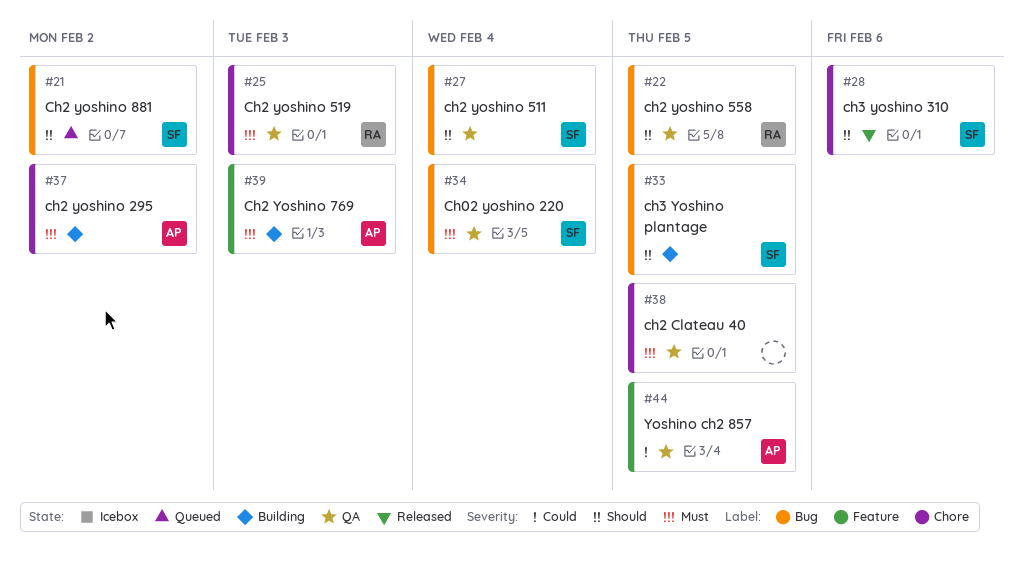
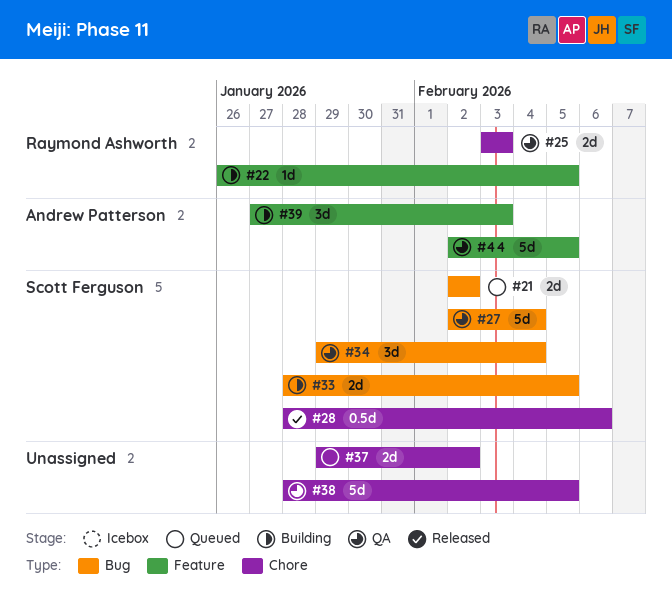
#22, status: QA -> Building
#22, label: Bug -> Feature
#37, status: Building -> Queued
#37, owner: Andrew Patterson -> none

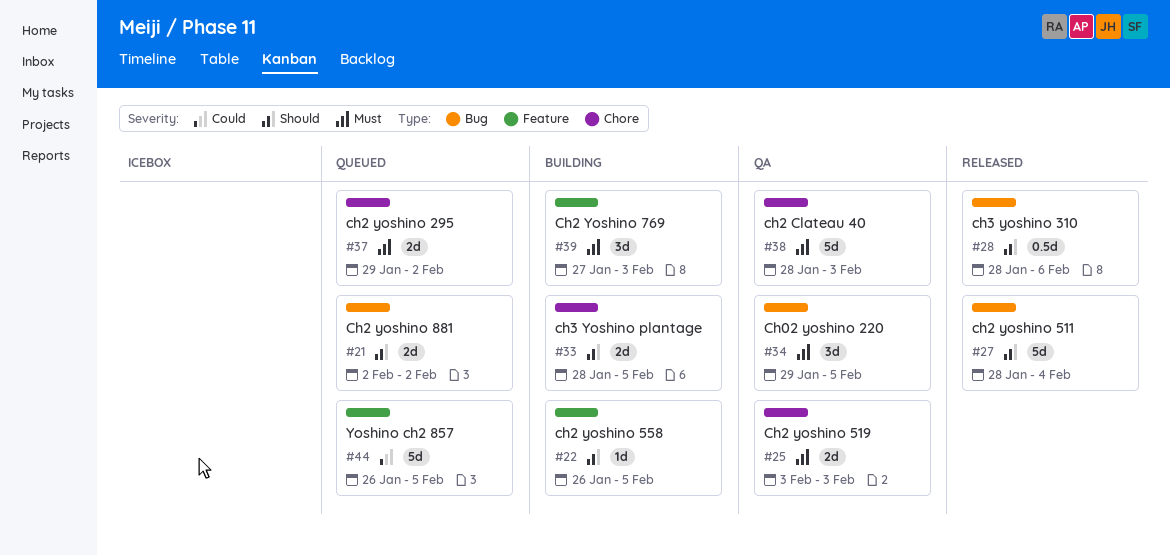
#27, status: QA -> Released
#27, start: Feb 2 -> Jan 28
#28, label: Chore -> Bug
#33, label: Bug -> Chore
#34, due: Feb 4 -> Feb 5
#38, due: Feb 5 -> Feb 3
#44, status: QA -> Queued
#44, start: Feb 2 -> Jan 26

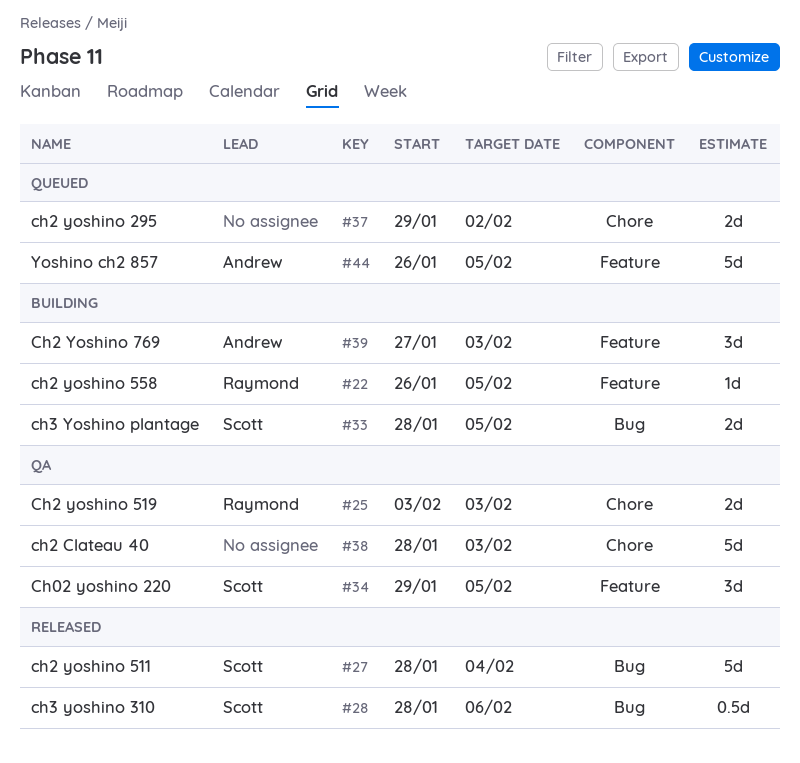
#21: present -> none
#33, label: Chore -> Bug
#34, label: Bug -> Feature

